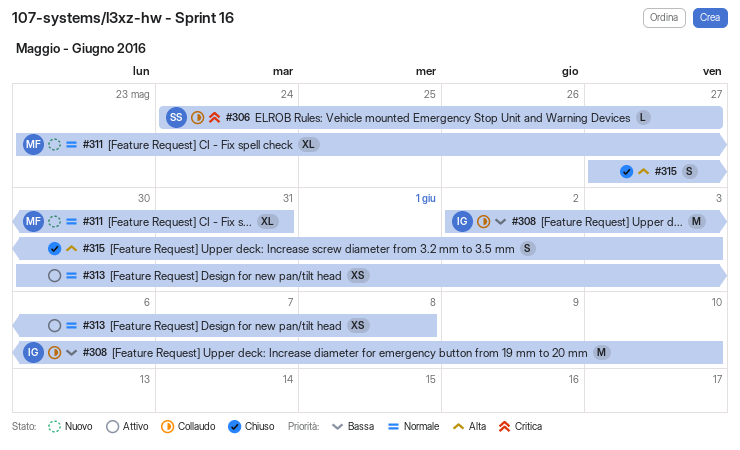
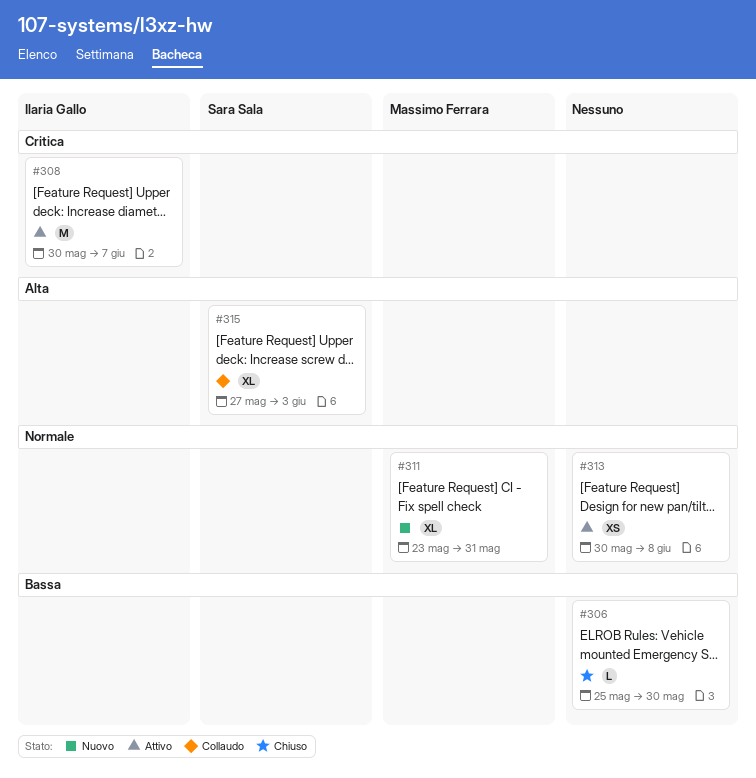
#306, status: Collaudo -> Chiuso
#306, owner: Sara Sala -> none
#306, priority: Critica -> Bassa
#306, start: May 24 -> May 25
#306, due: May 27 -> May 30
#308, status: Collaudo -> Attivo
#308, priority: Bassa -> Critica
#308, start: Jun 2 -> May 30
#308, due: Jun 10 -> Jun 7
#315, status: Chiuso -> Collaudo
#315, owner: none -> Sara Sala
#315, estimate: S -> XL

